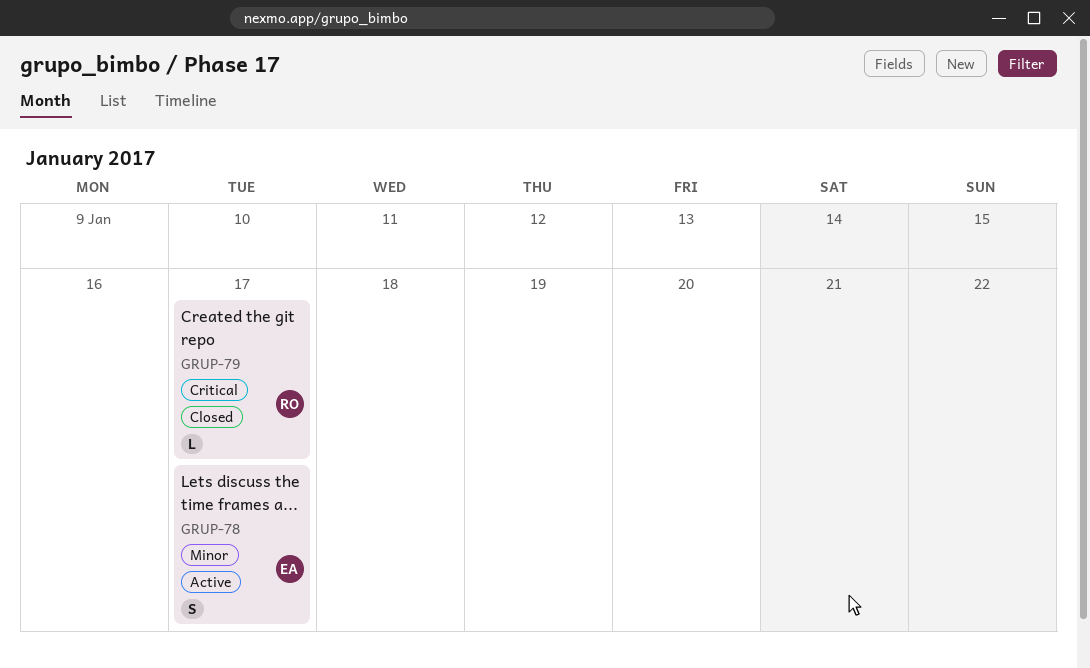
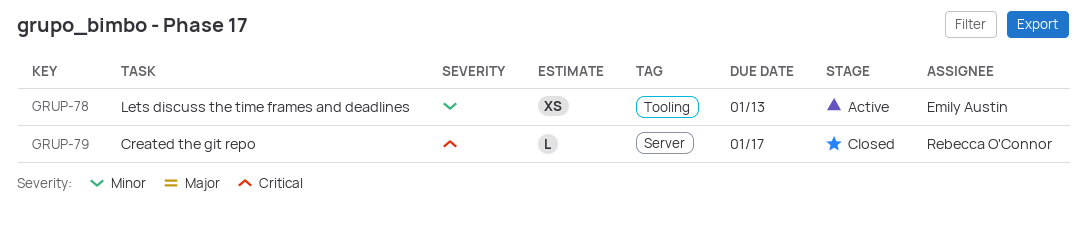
GRUP-78, estimate: S -> XS
GRUP-78, due: Jan 17 -> Jan 13

